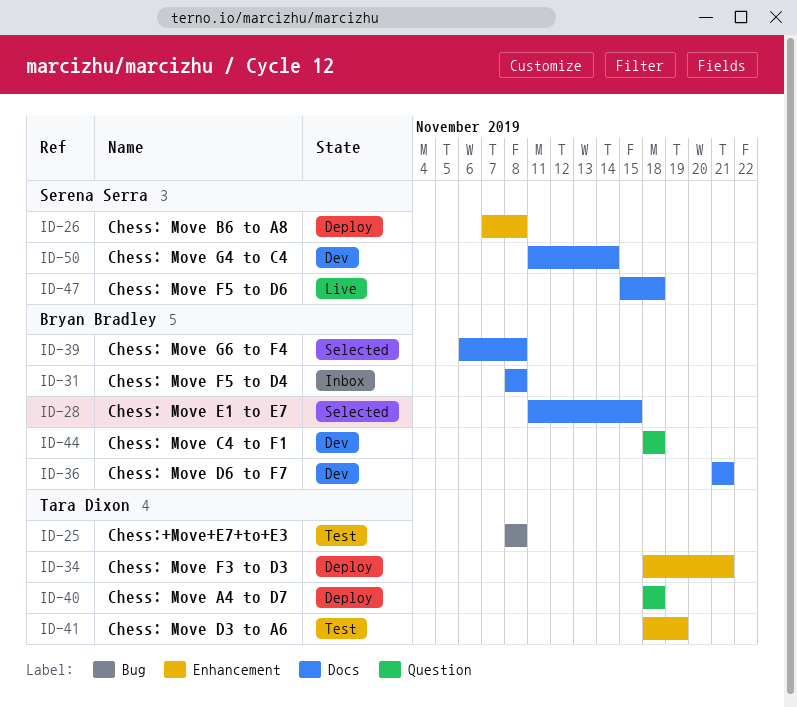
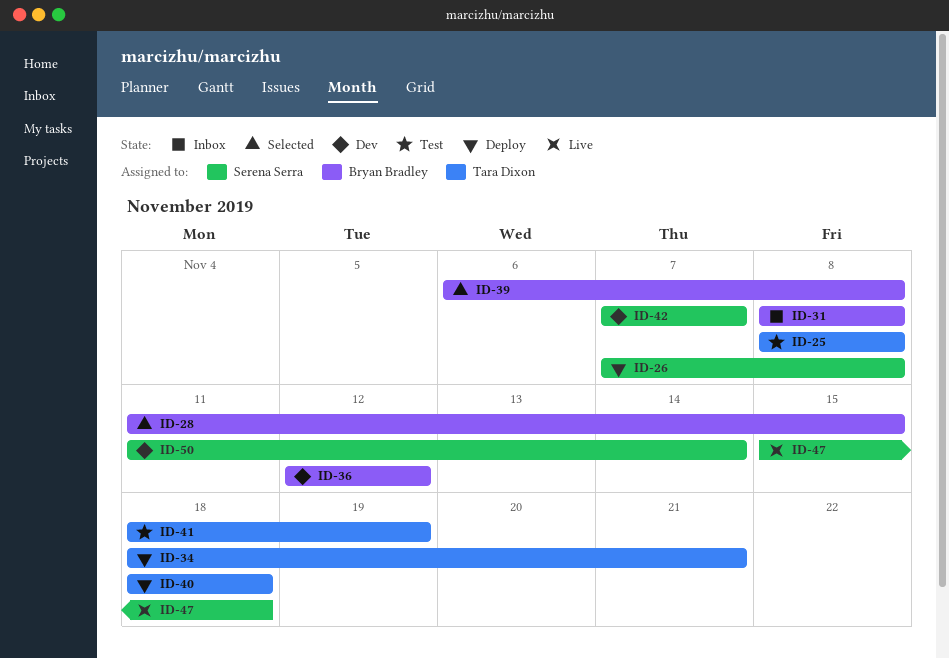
ID-36, start: Nov 21 -> Nov 12
ID-36, due: Nov 21 -> Nov 12
ID-42: none -> present
ID-44: present -> none

